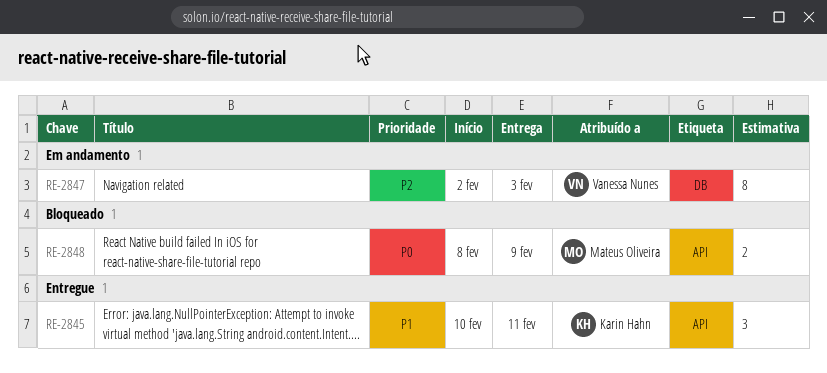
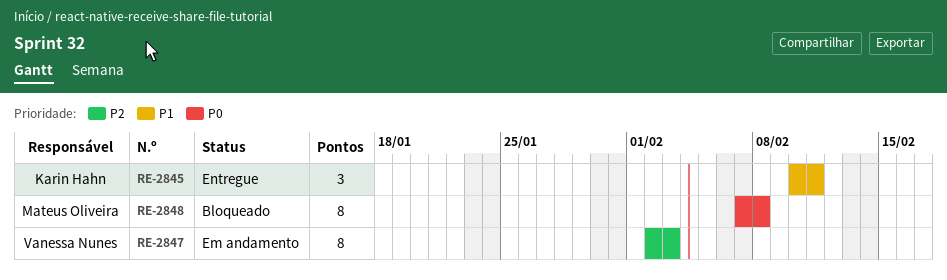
RE-2848, estimate: 2 -> 8
RE-2848, start: Feb 8 -> Feb 7
RE-2848, due: Feb 9 -> Feb 8

